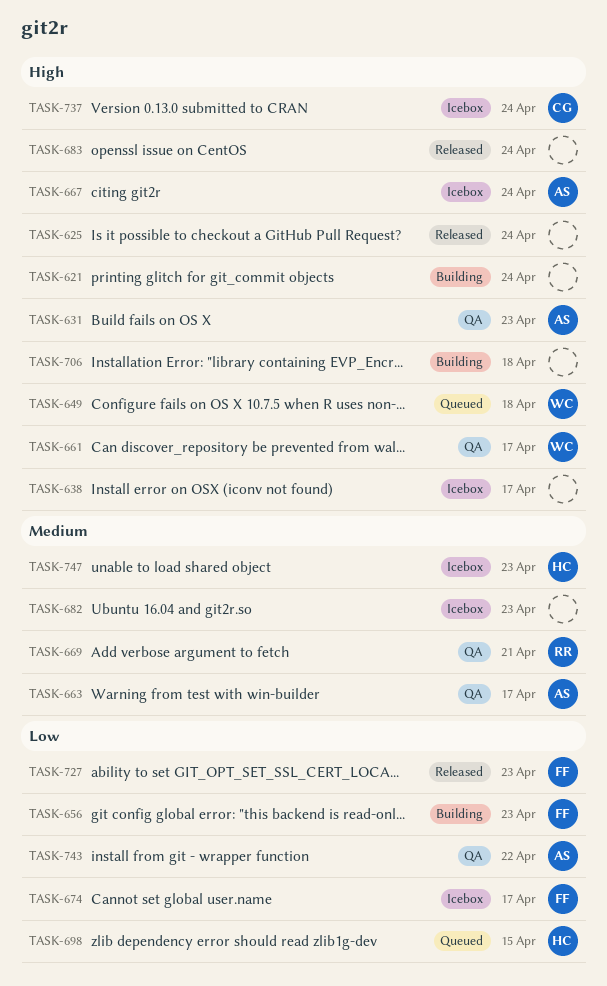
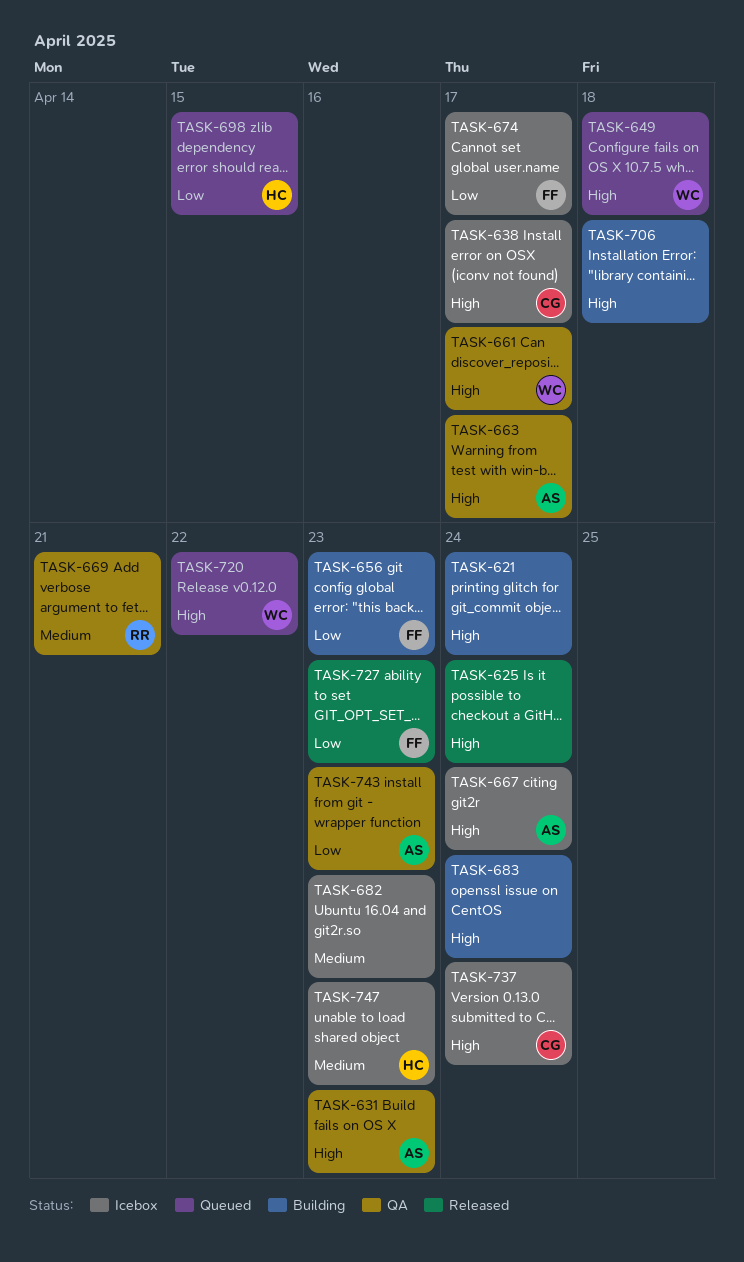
TASK-638, owner: none -> CG
TASK-663, priority: Medium -> High
TASK-683, status: Released -> Building
TASK-720: none -> present
TASK-743, due: Apr 22 -> Apr 23

